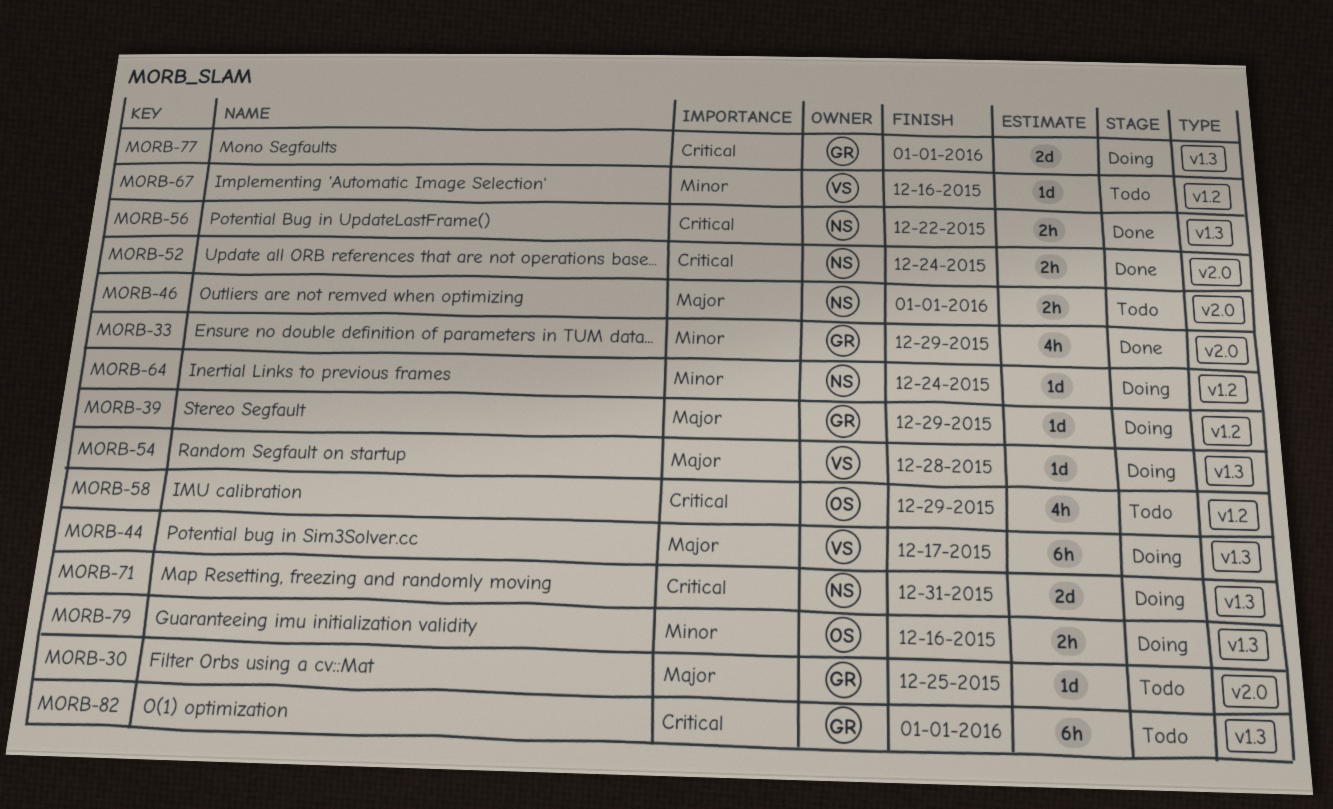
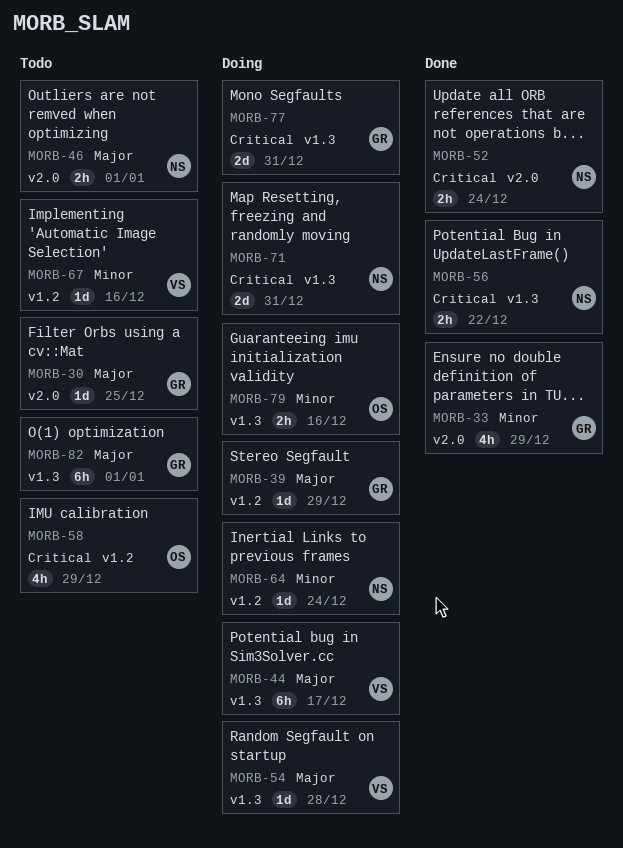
MORB-77, due: Jan 1 -> Dec 31
MORB-82, priority: Critical -> Major

